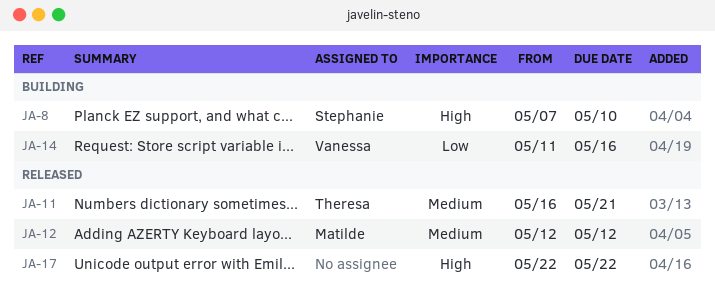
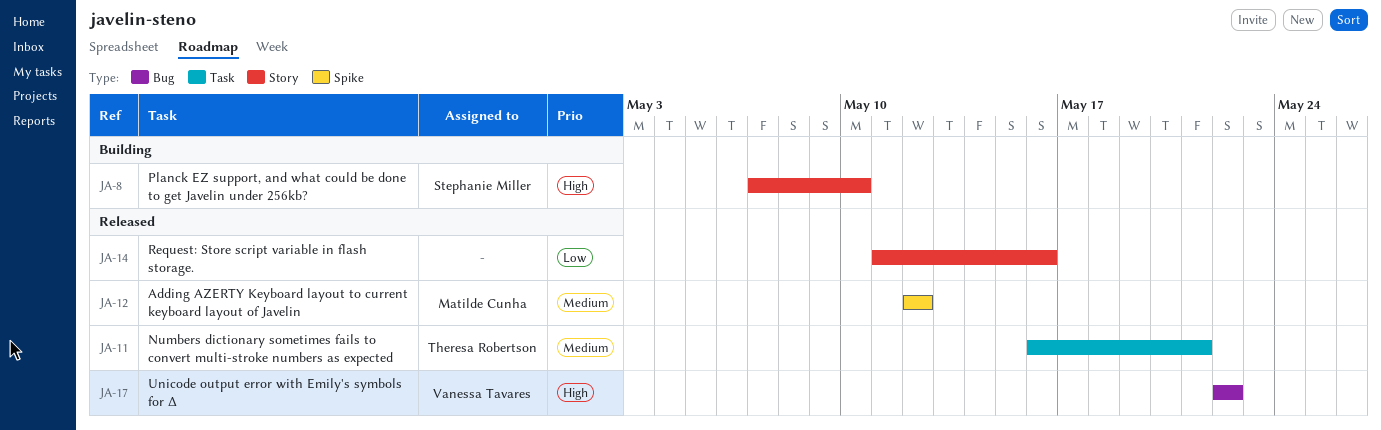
JA-14, status: Building -> Released
JA-14, owner: Vanessa Tavares -> none
JA-17, owner: none -> Vanessa Tavares

